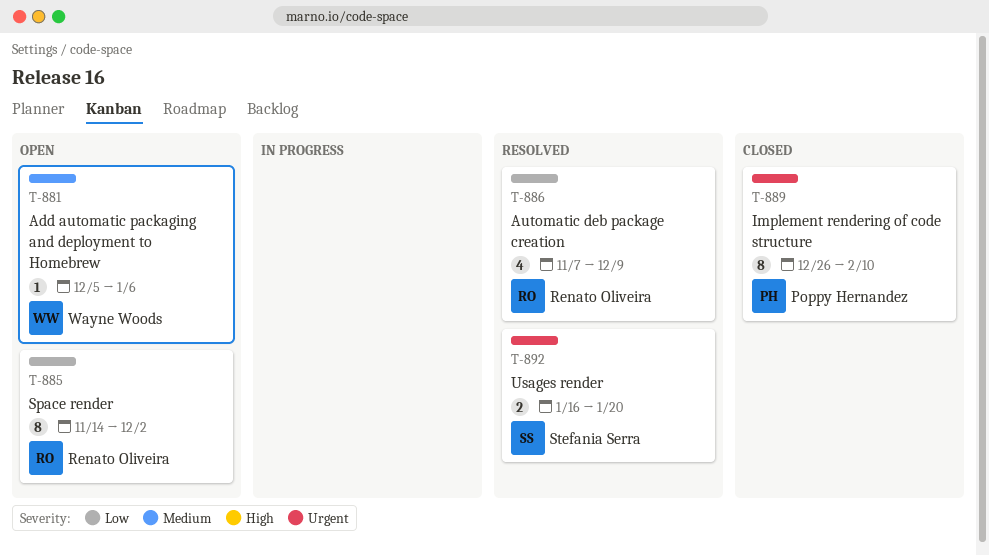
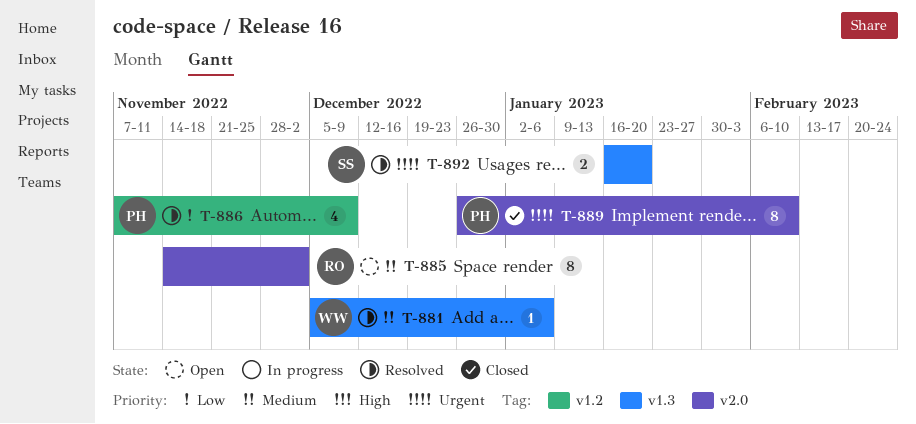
T-881, status: Open -> Resolved
T-885, priority: Low -> Medium
T-886, owner: Renato Oliveira -> Poppy Hernandez

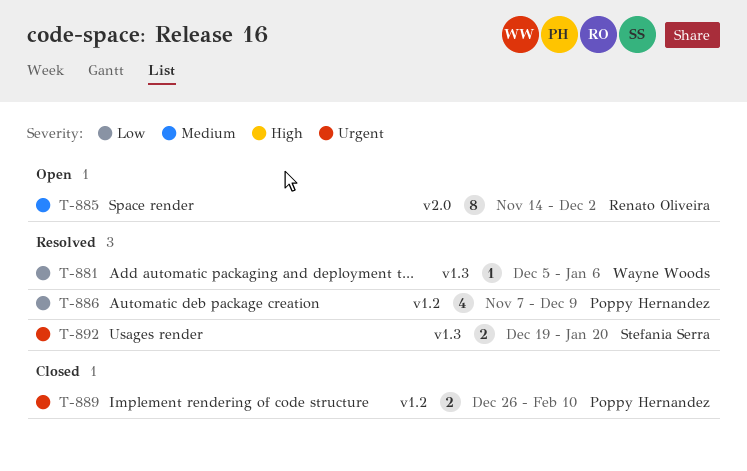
T-881, priority: Medium -> Low
T-889, label: v2.0 -> v1.2
T-889, estimate: 8 -> 2
T-892, start: Jan 16 -> Dec 19

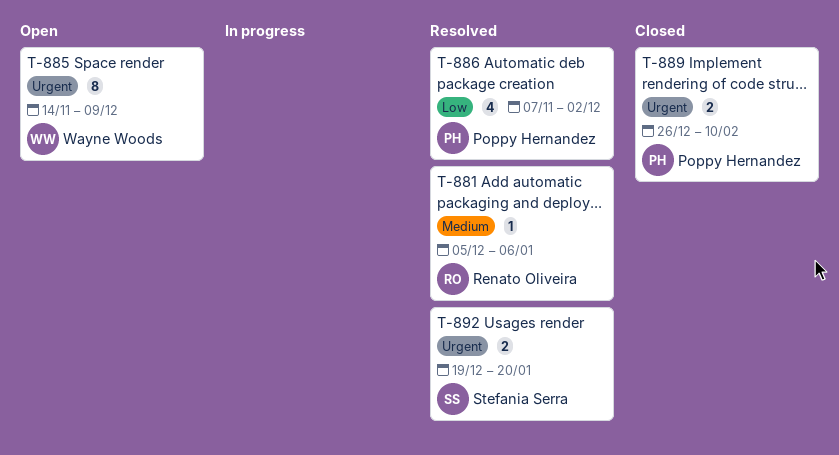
T-881, owner: Wayne Woods -> Renato Oliveira
T-881, priority: Low -> Medium
T-885, owner: Renato Oliveira -> Wayne Woods
T-885, priority: Medium -> Urgent
T-885, due: Dec 2 -> Dec 9
T-886, due: Dec 9 -> Dec 2

